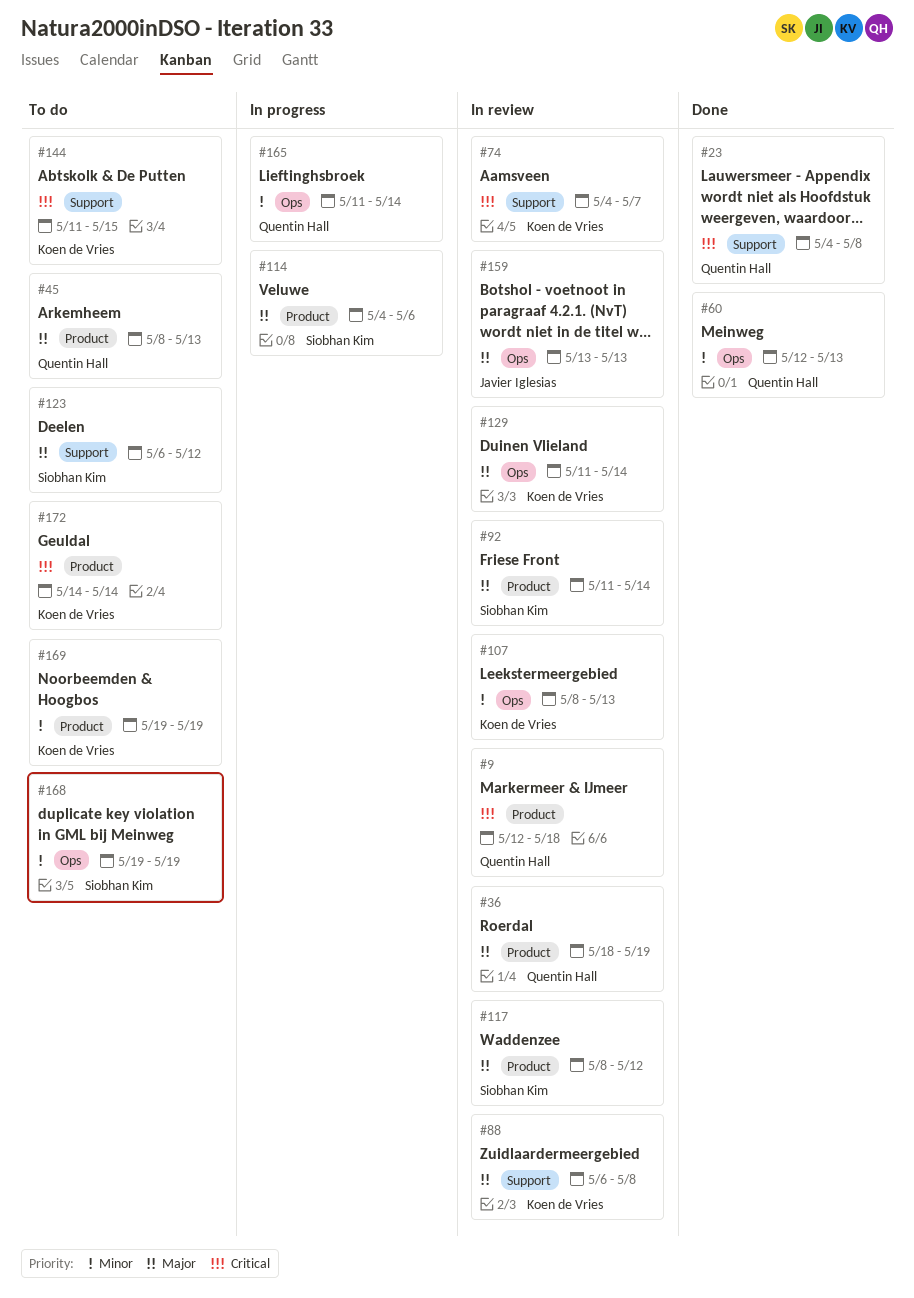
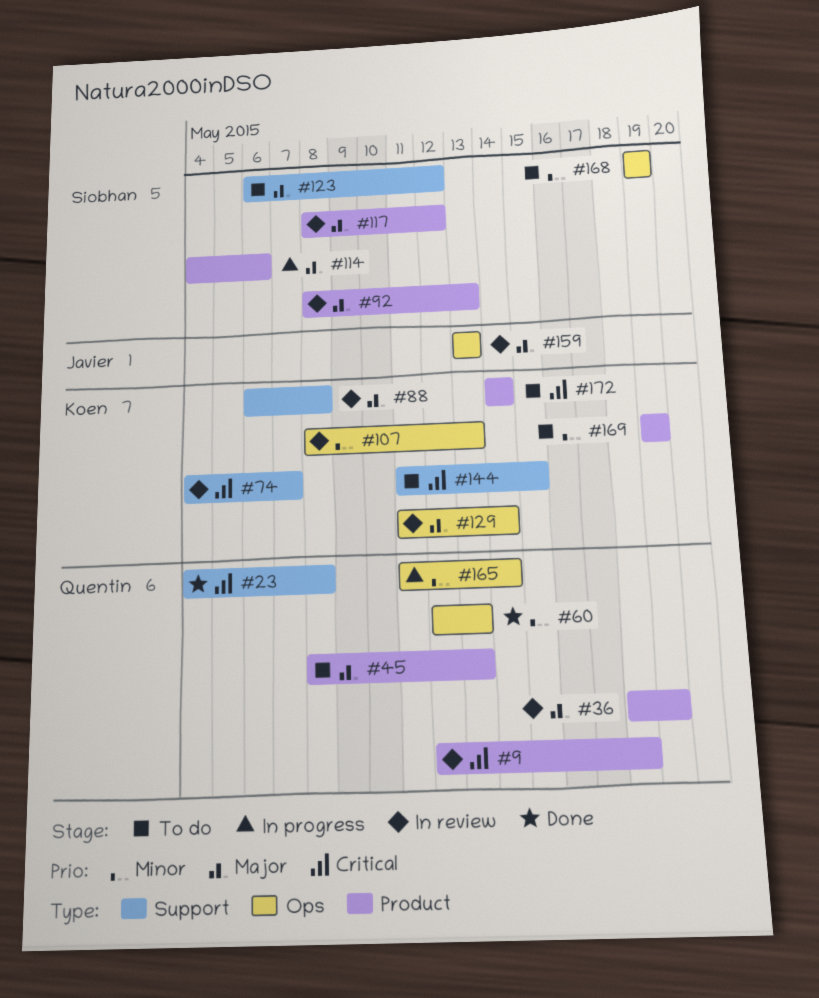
#92, start: May 11 -> May 8
#92, due: May 14 -> May 13

